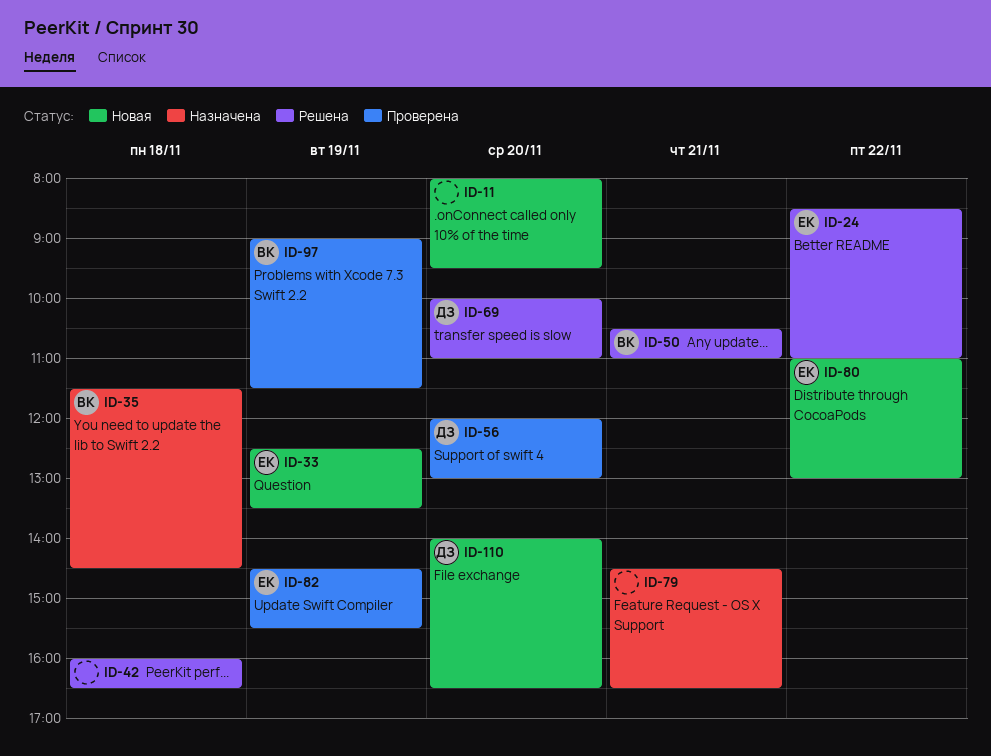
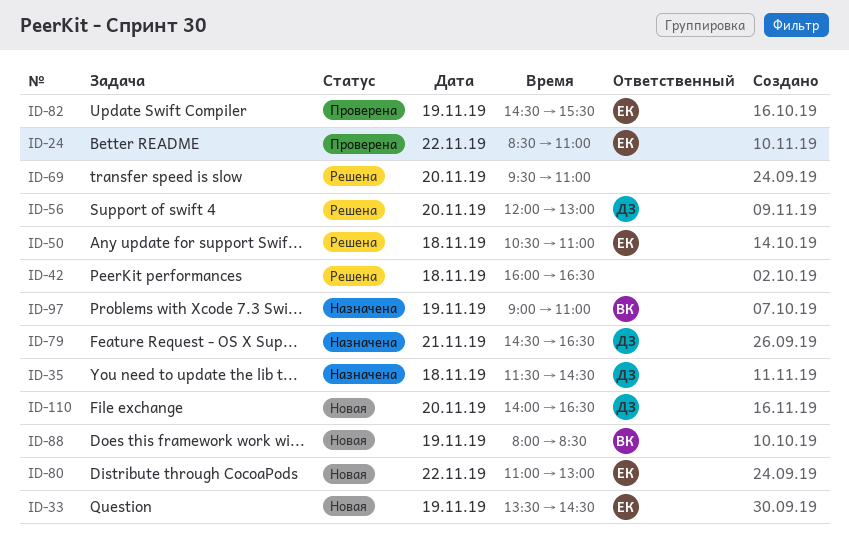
ID-11: present -> none
ID-24, status: Решена -> Проверена
ID-33, begins: 12:30 -> 13:30
ID-33, ends: 13:30 -> 14:30
ID-35, owner: ВК -> ДЗ
ID-50, owner: ВК -> ЕК
ID-50, day: Nov 21 -> Nov 18
ID-56, status: Проверена -> Решена
ID-69, owner: ДЗ -> none
ID-69, begins: 10:00 -> 09:30
ID-79, owner: none -> ДЗ
ID-88: none -> present
ID-97, status: Проверена -> Назначена
ID-97, ends: 11:30 -> 11:00

